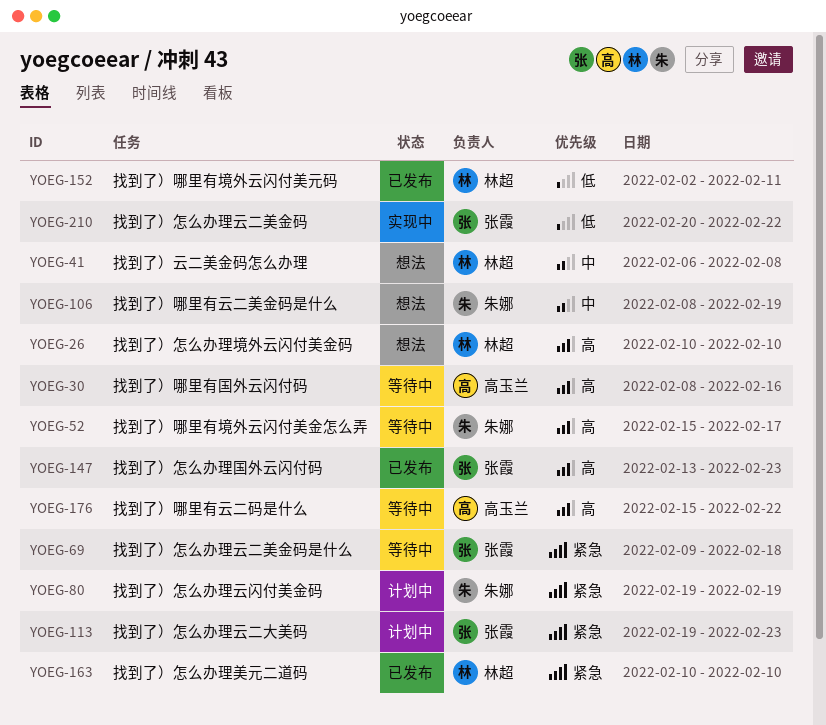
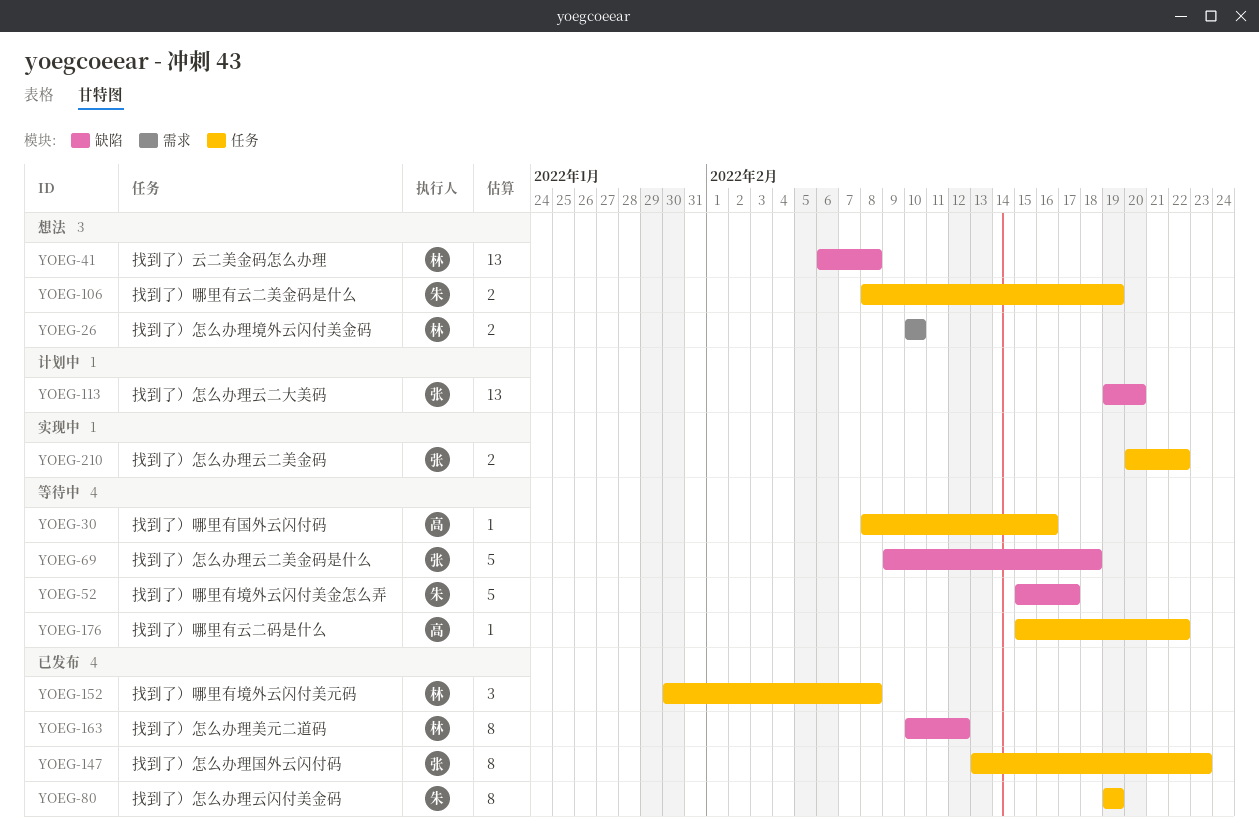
YOEG-80, status: 计划中 -> 已发布
YOEG-113, due: Feb 23 -> Feb 20
YOEG-152, start: Feb 2 -> Jan 30
YOEG-152, due: Feb 11 -> Feb 8
YOEG-163, due: Feb 10 -> Feb 12

